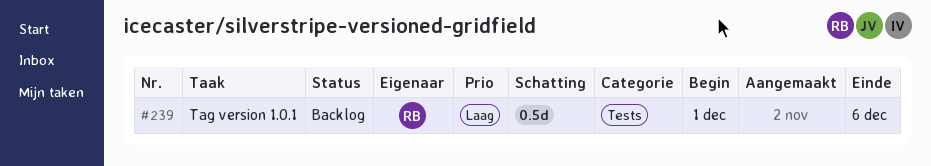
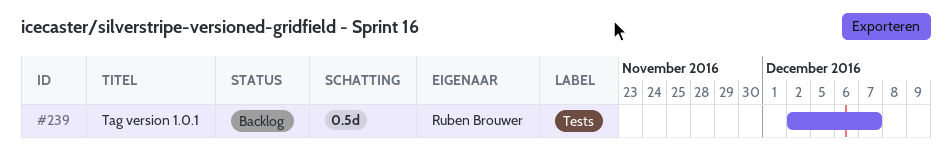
#239, start: Dec 1 -> Dec 2
#239, due: Dec 6 -> Dec 7

